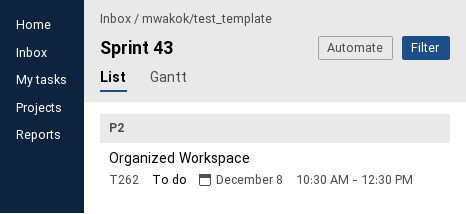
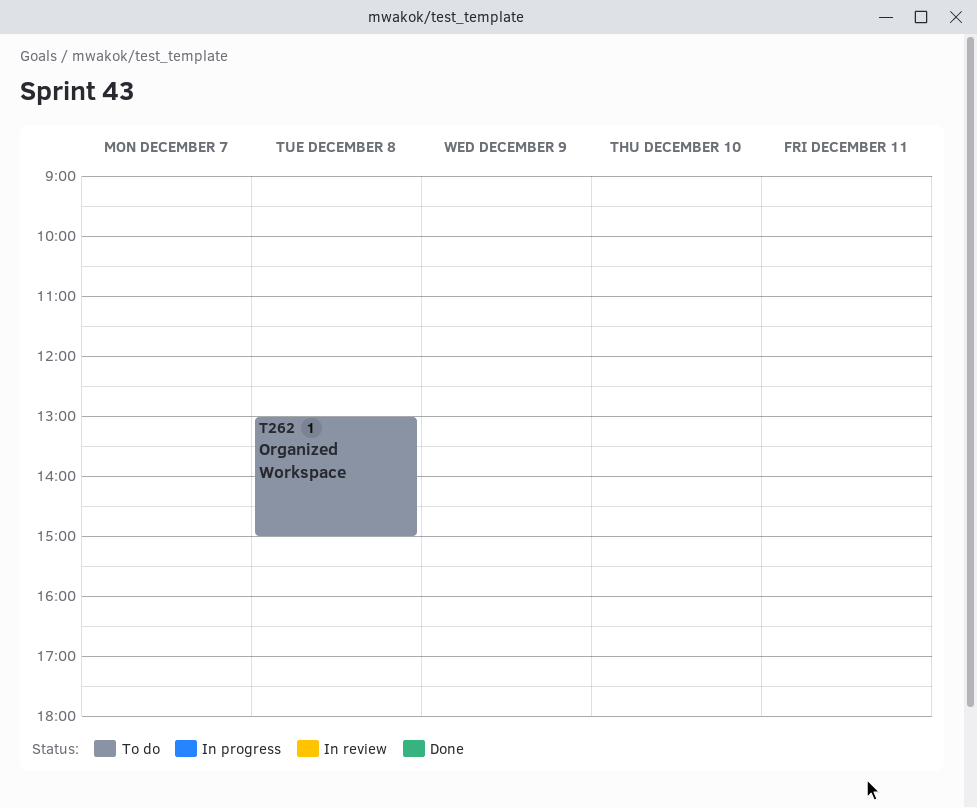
T262, begins: 10:30 -> 13:00
T262, ends: 12:30 -> 15:00

